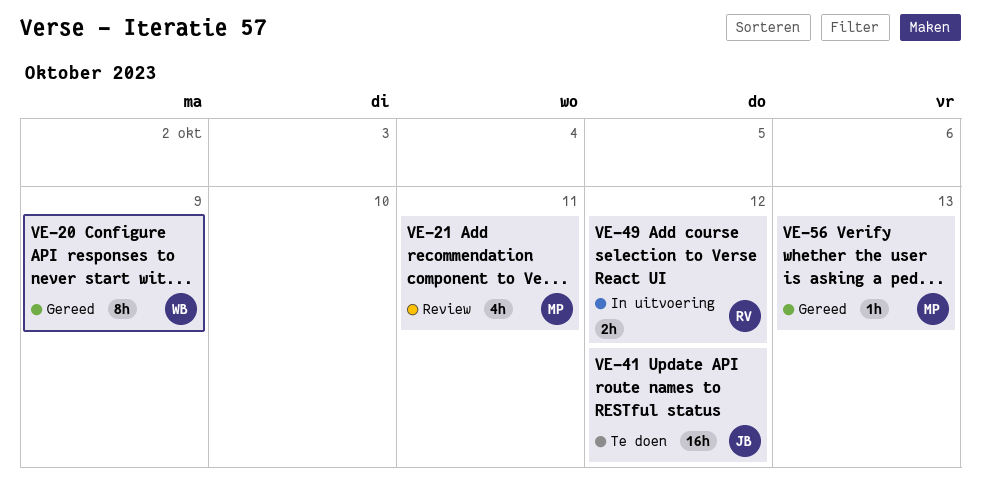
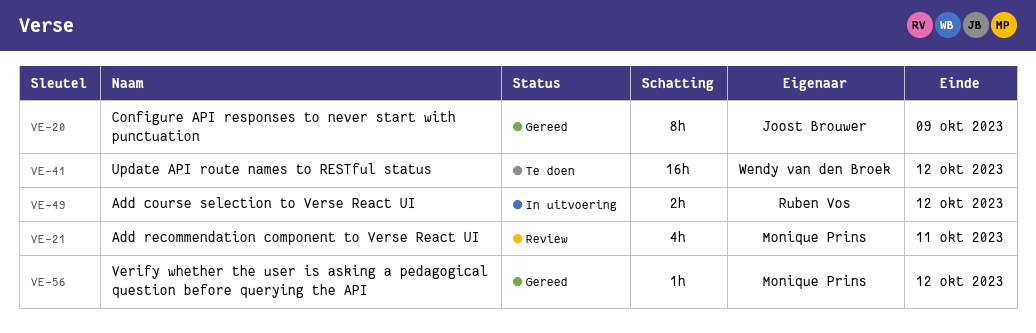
VE-20, owner: Wendy van den Broek -> Joost Brouwer
VE-41, owner: Joost Brouwer -> Wendy van den Broek
VE-56, due: Oct 13 -> Oct 12

